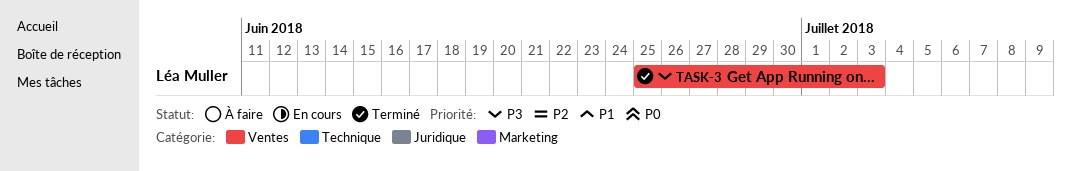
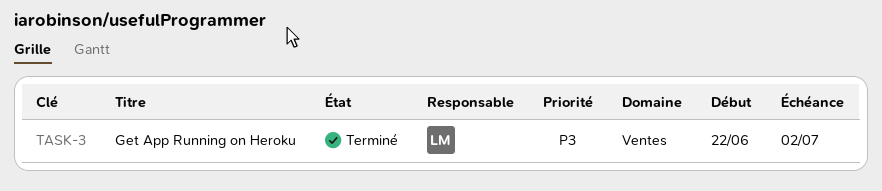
TASK-3, start: Jun 25 -> Jun 22
TASK-3, due: Jul 3 -> Jul 2

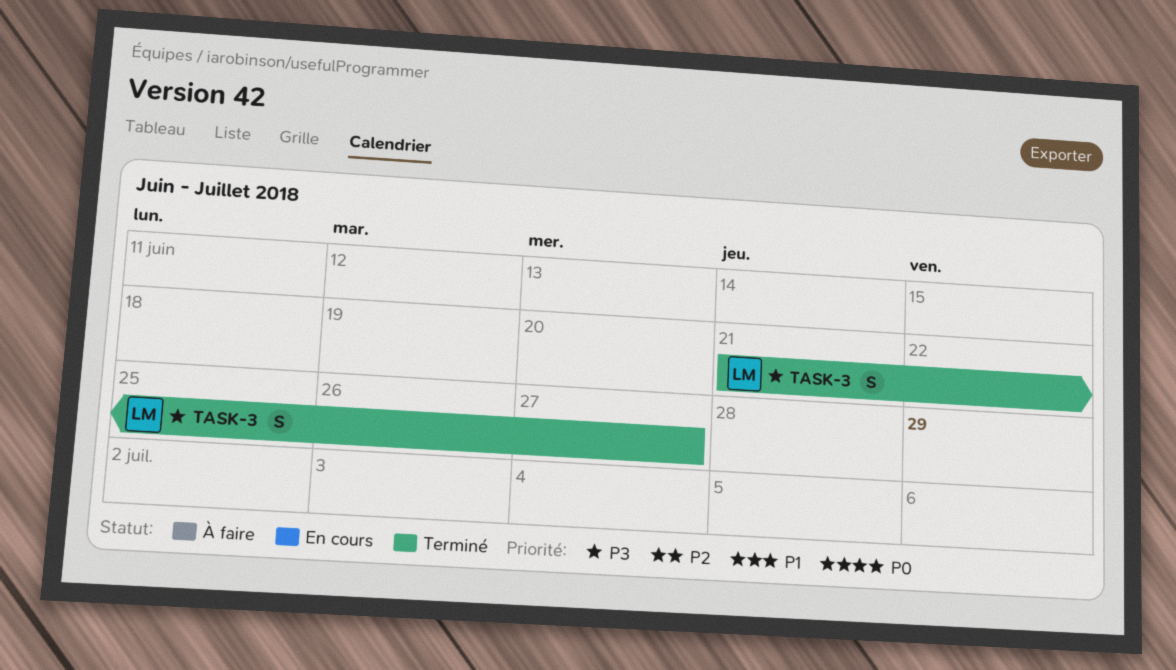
TASK-3, start: Jun 22 -> Jun 21
TASK-3, due: Jul 2 -> Jun 27

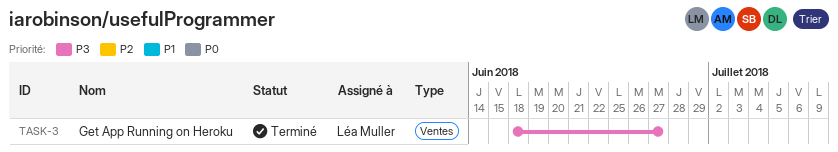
TASK-3, start: Jun 21 -> Jun 18

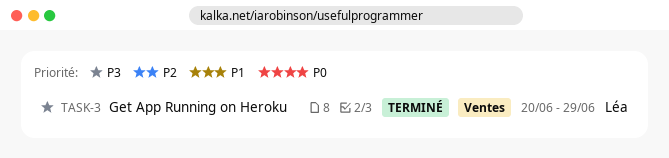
TASK-3, start: Jun 18 -> Jun 20
TASK-3, due: Jun 27 -> Jun 29

